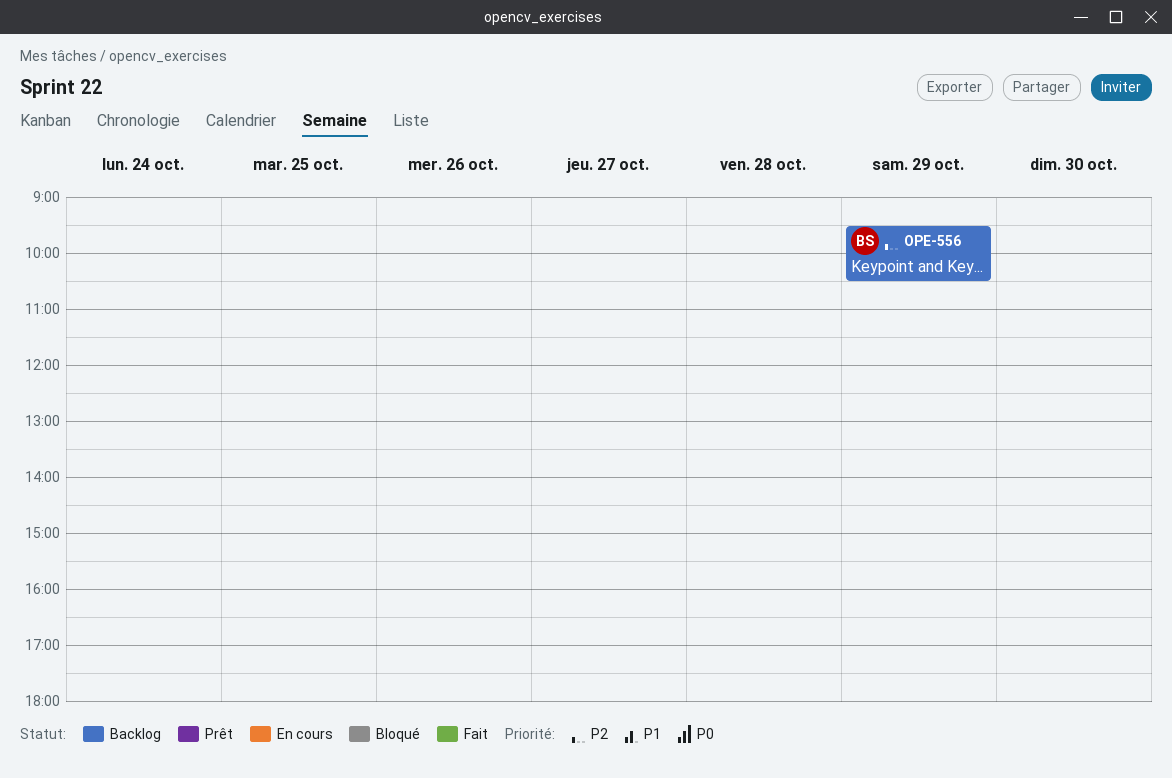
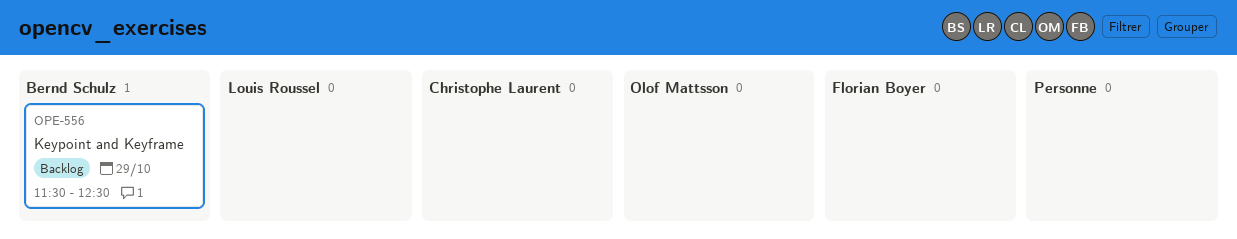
OPE-556, begins: 09:30 -> 11:30
OPE-556, ends: 10:30 -> 12:30

